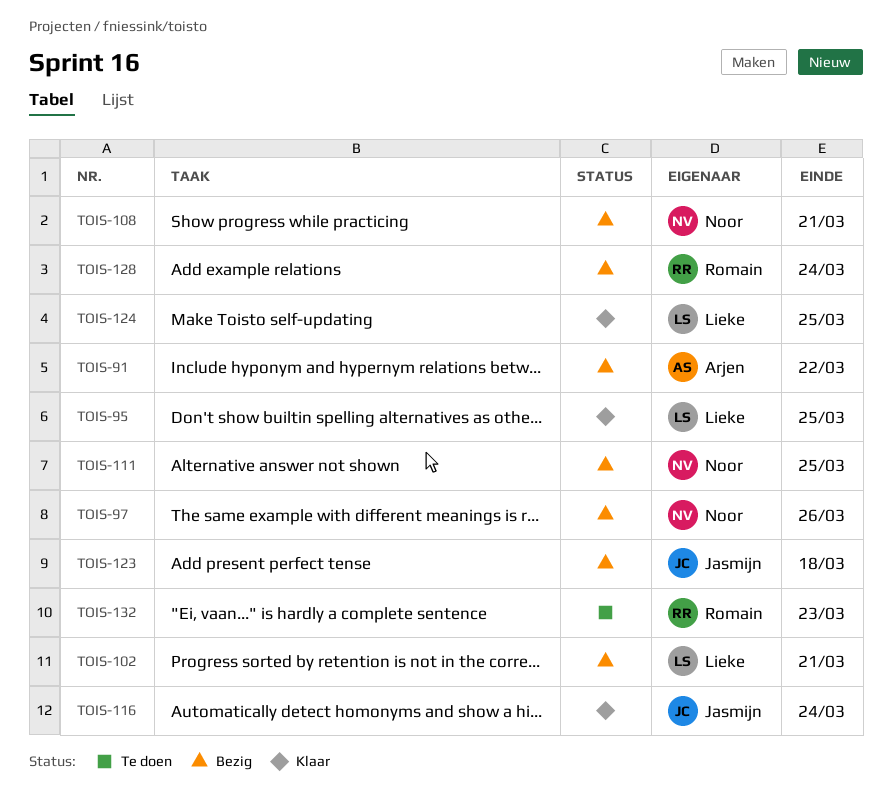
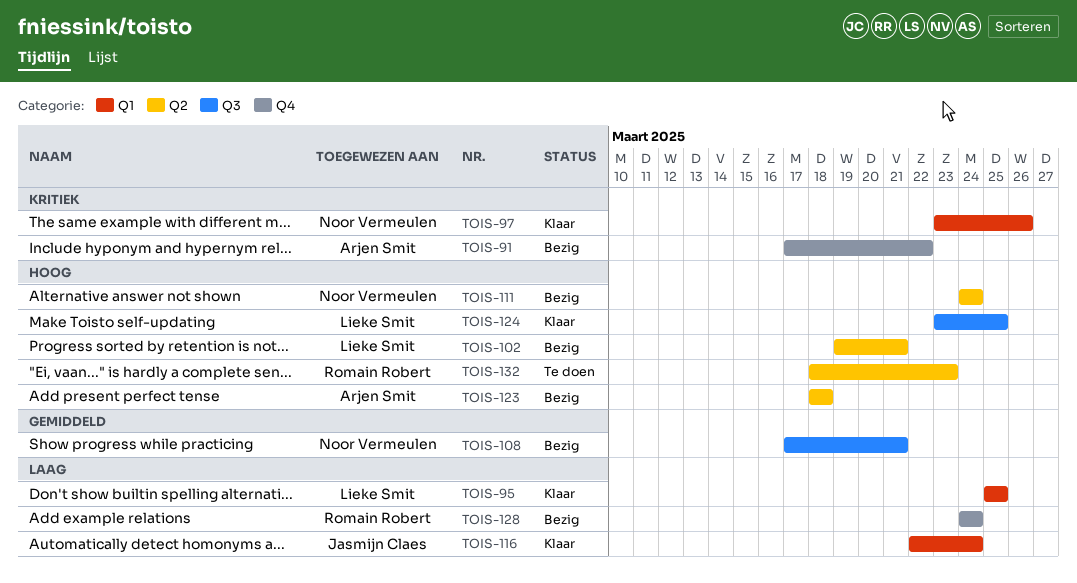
TOIS-97, status: Bezig -> Klaar
TOIS-111, due: Mar 25 -> Mar 24
TOIS-123, owner: Jasmijn Claes -> Arjen Smit

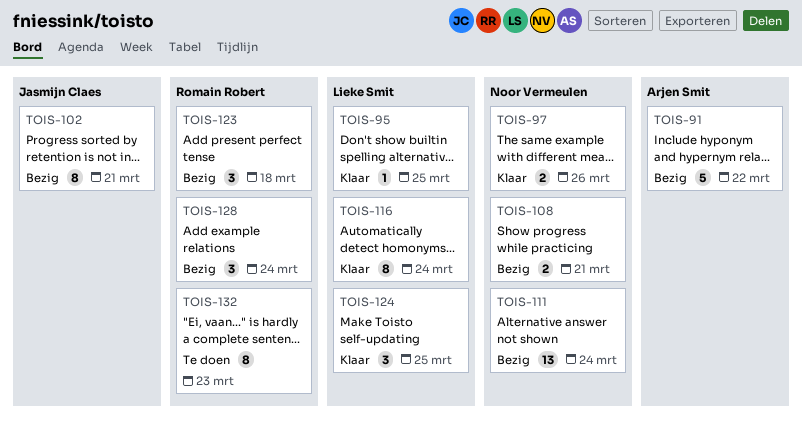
TOIS-102, owner: Lieke Smit -> Jasmijn Claes
TOIS-116, owner: Jasmijn Claes -> Lieke Smit
TOIS-123, owner: Arjen Smit -> Romain Robert

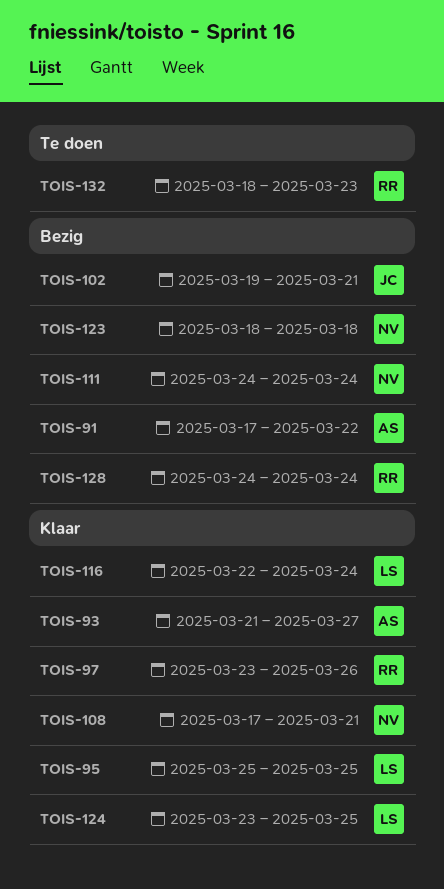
TOIS-93: none -> present
TOIS-97, owner: Noor Vermeulen -> Romain Robert
TOIS-108, status: Bezig -> Klaar
TOIS-123, owner: Romain Robert -> Noor Vermeulen

